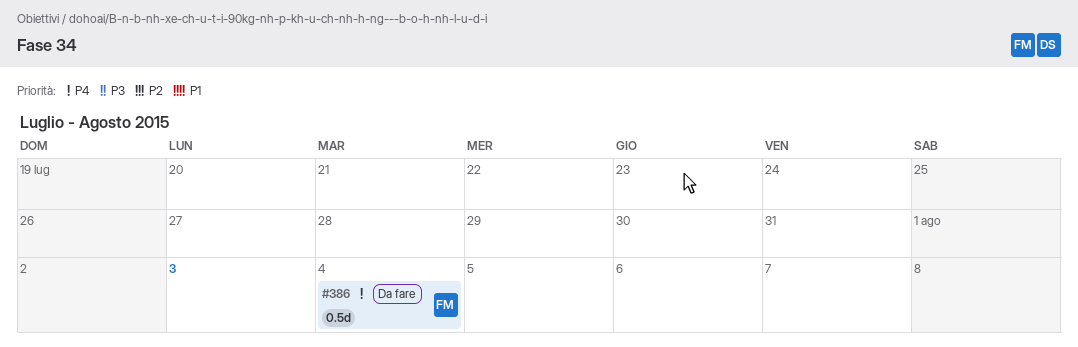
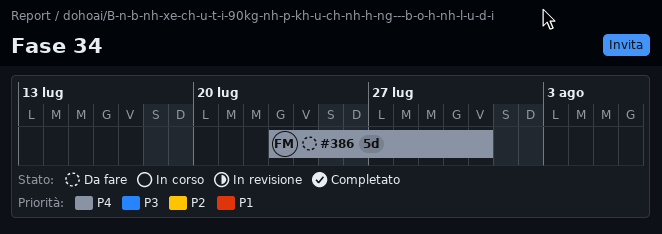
#386, estimate: 0.5d -> 5d
#386, due: Aug 4 -> Jul 31

